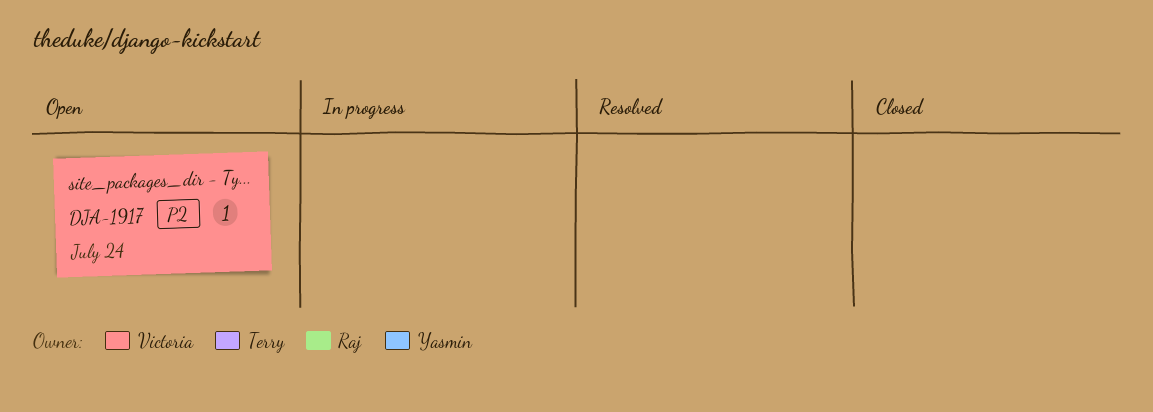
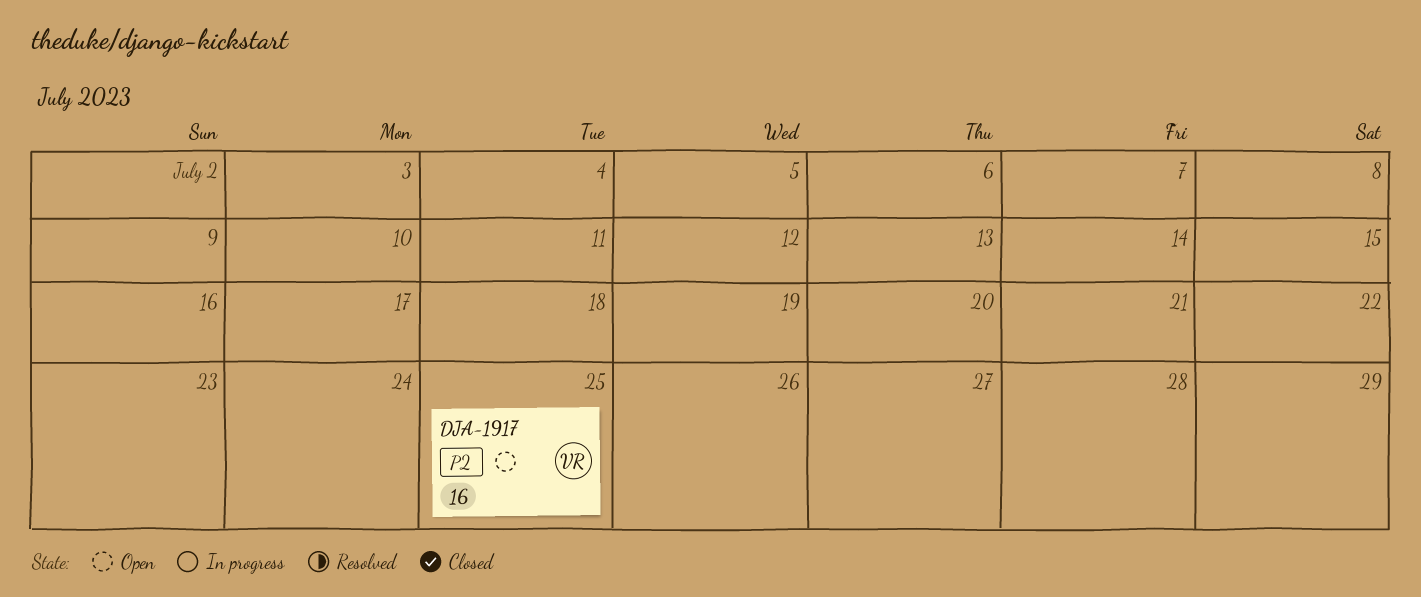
DJA-1917, estimate: 1 -> 16
DJA-1917, due: Jul 24 -> Jul 25

